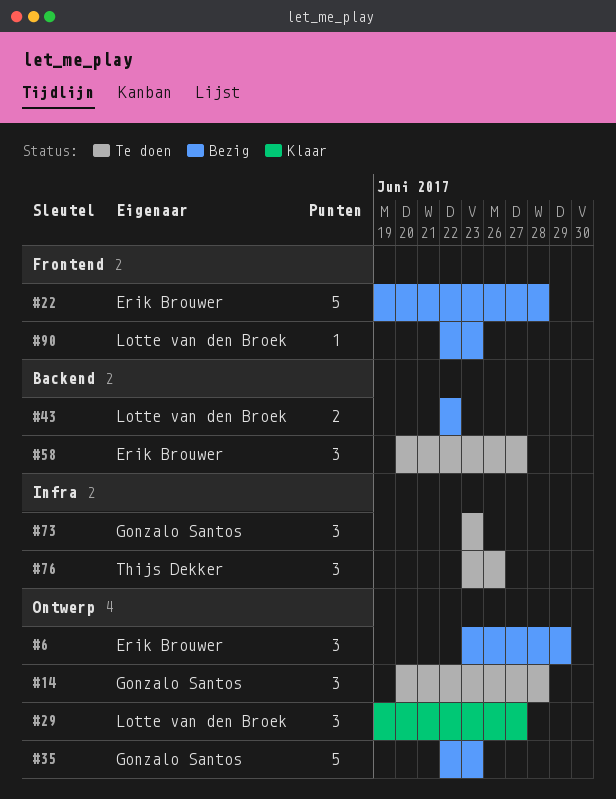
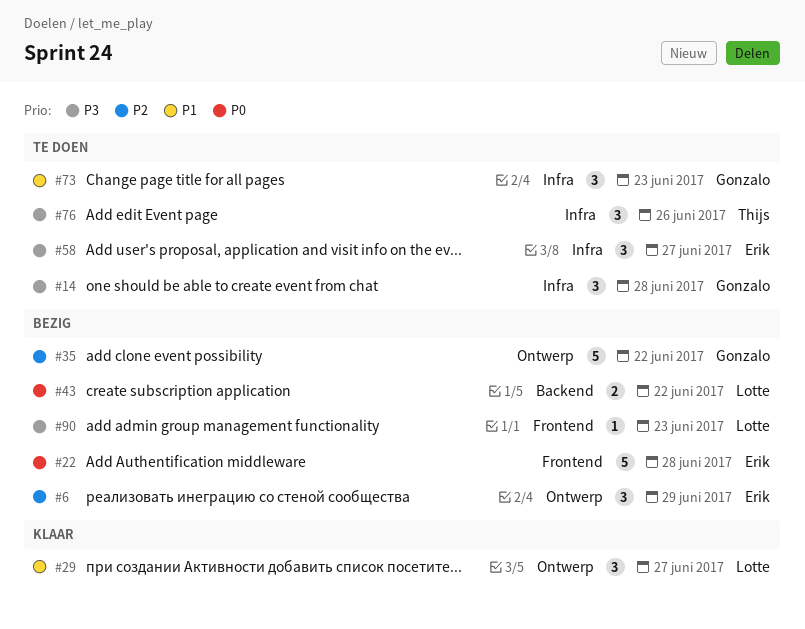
#14, label: Ontwerp -> Infra
#35, due: Jun 23 -> Jun 22
#58, label: Backend -> Infra

